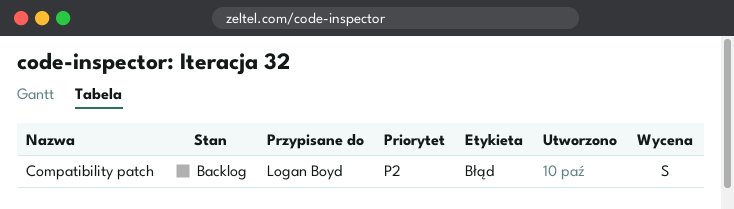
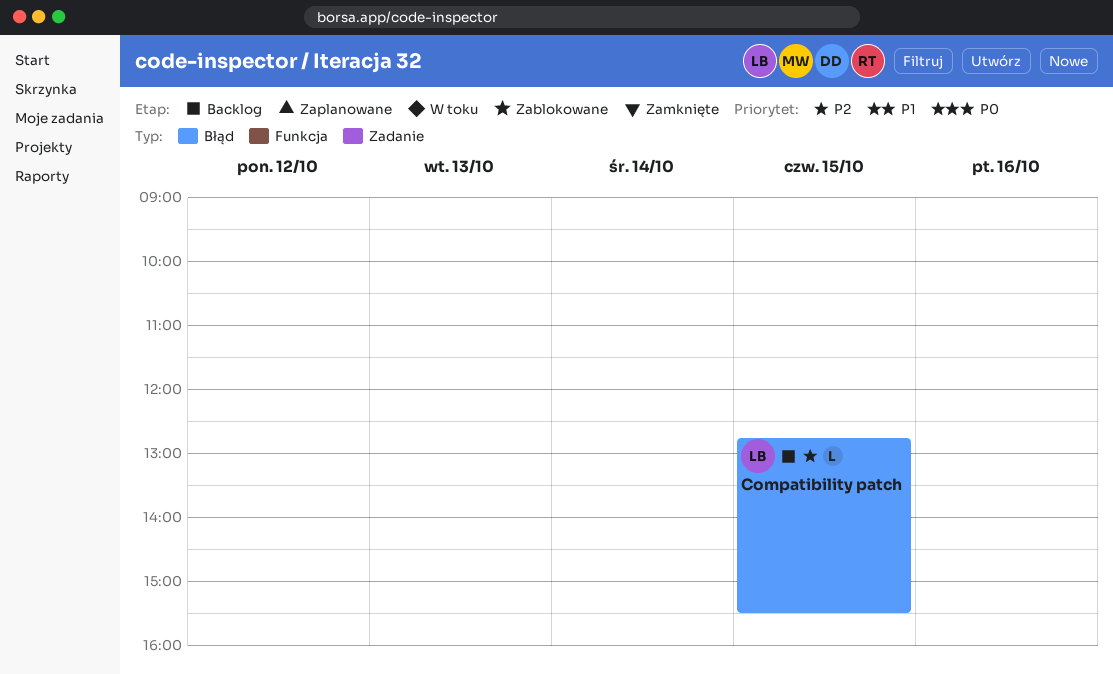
Compatibility patch, estimate: S -> L

